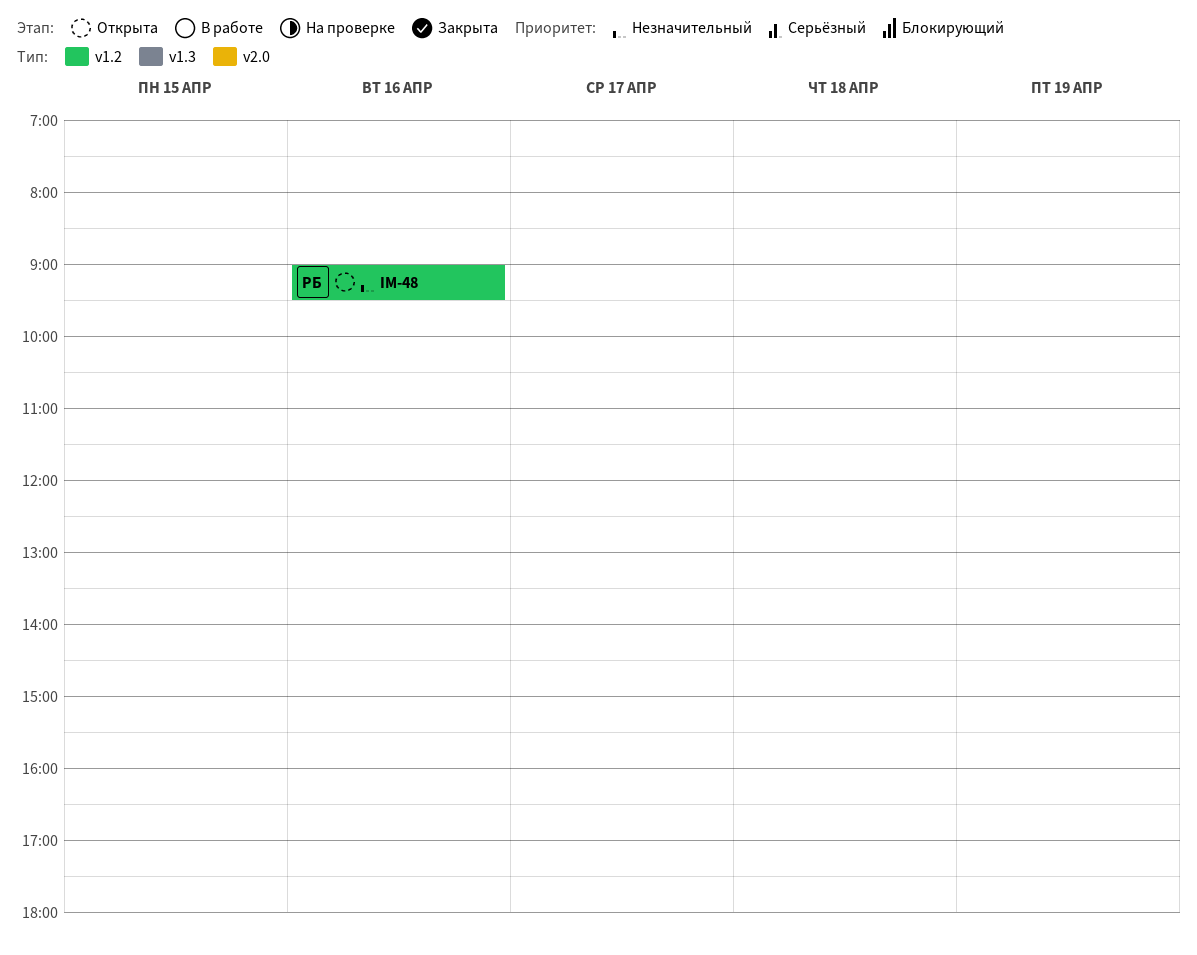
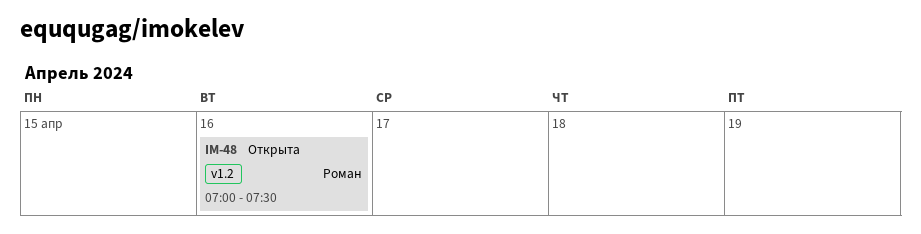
IM-48, begins: 09:00 -> 07:00
IM-48, ends: 09:30 -> 07:30

